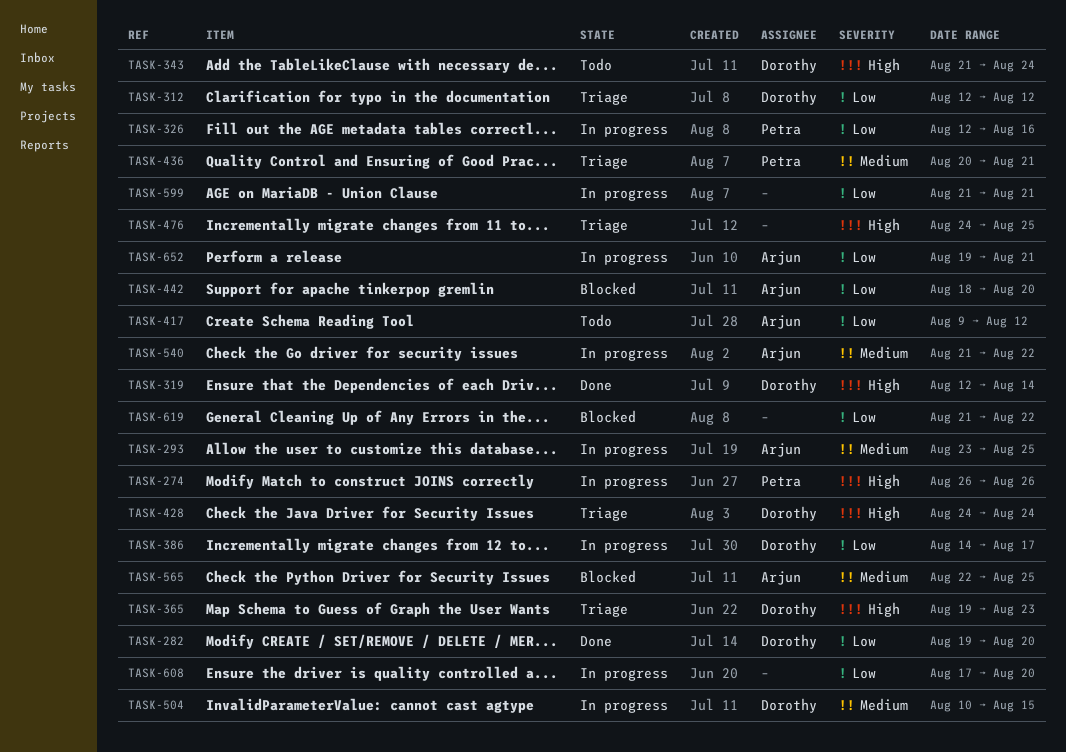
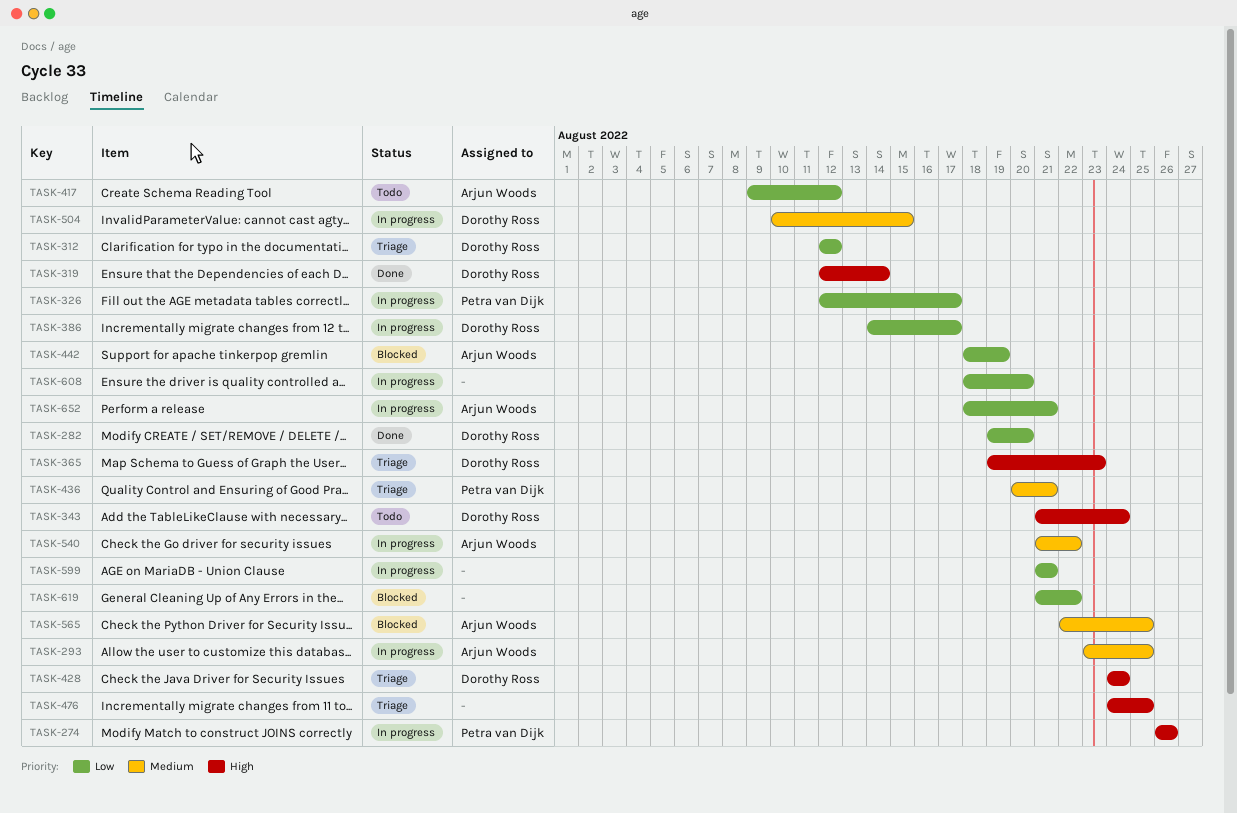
TASK-326, due: Aug 16 -> Aug 17
TASK-442, due: Aug 20 -> Aug 19
TASK-608, start: Aug 17 -> Aug 18
TASK-652, start: Aug 19 -> Aug 18

